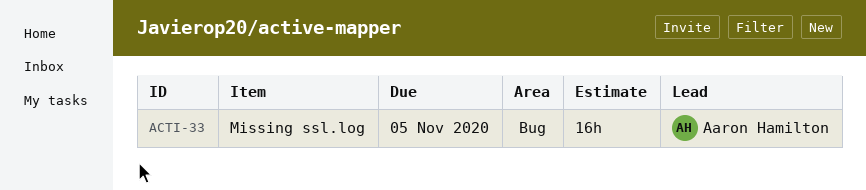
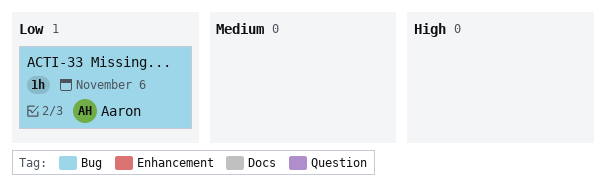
ACTI-33, estimate: 16h -> 1h
ACTI-33, due: Nov 5 -> Nov 6

